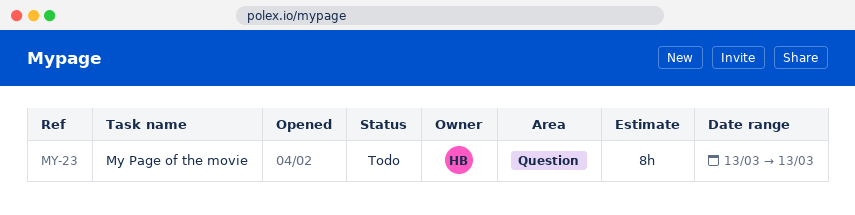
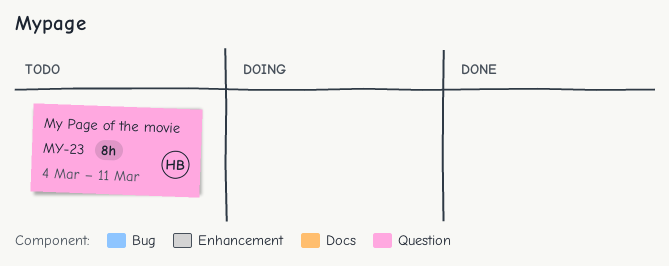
MY-23, start: Mar 13 -> Mar 4
MY-23, due: Mar 13 -> Mar 11

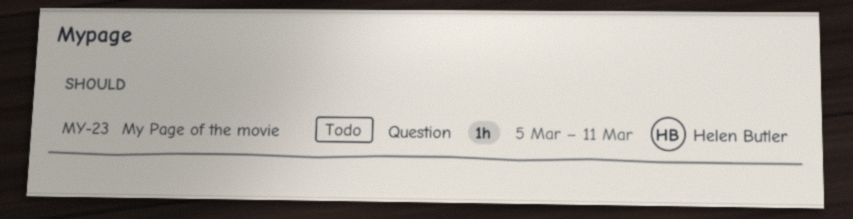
MY-23, estimate: 8h -> 1h
MY-23, start: Mar 4 -> Mar 5

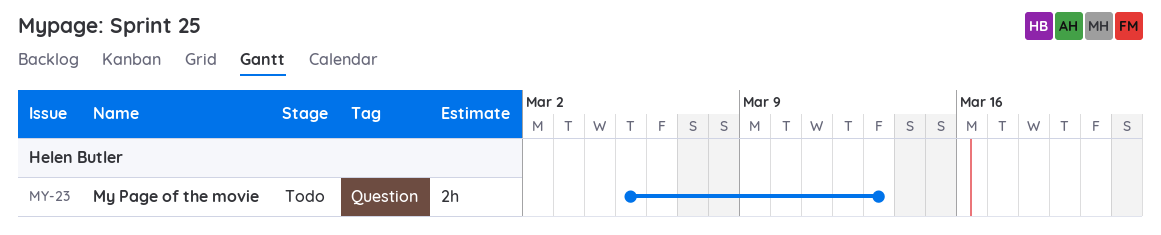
MY-23, estimate: 1h -> 2h
MY-23, due: Mar 11 -> Mar 13

